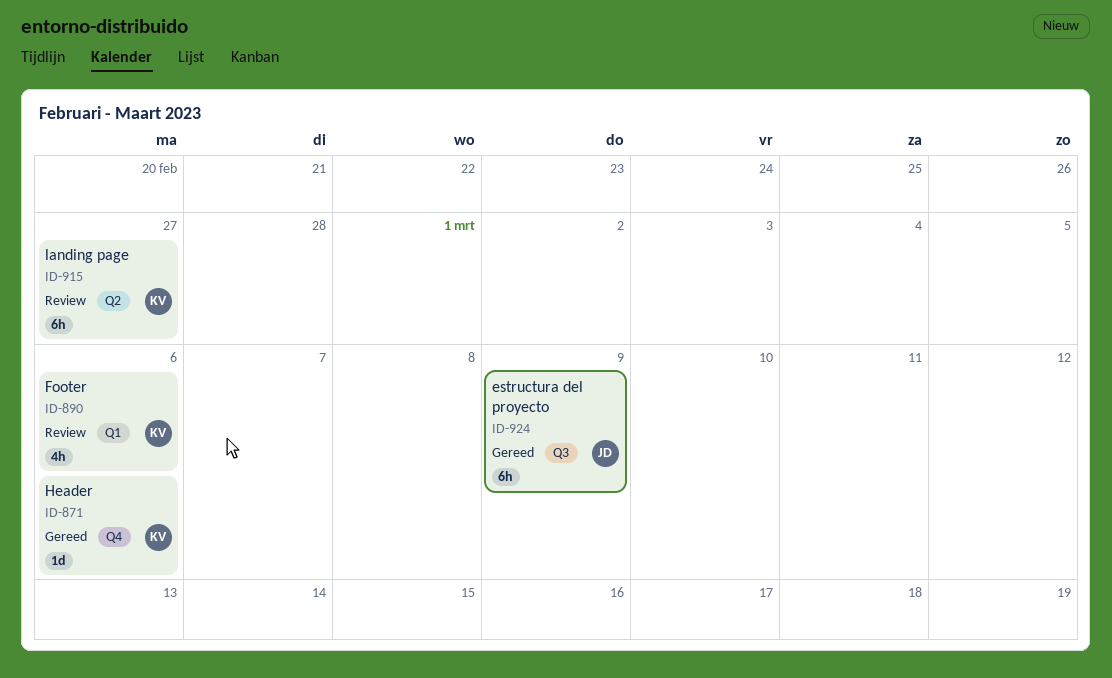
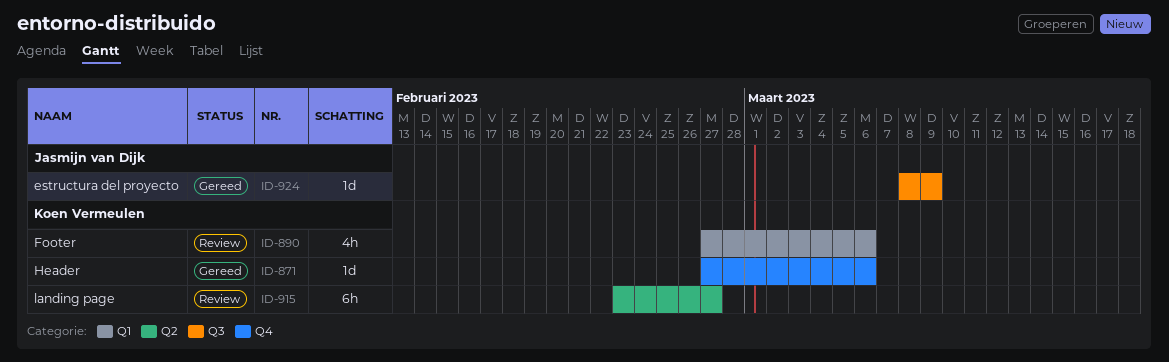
ID-924, estimate: 6h -> 1d

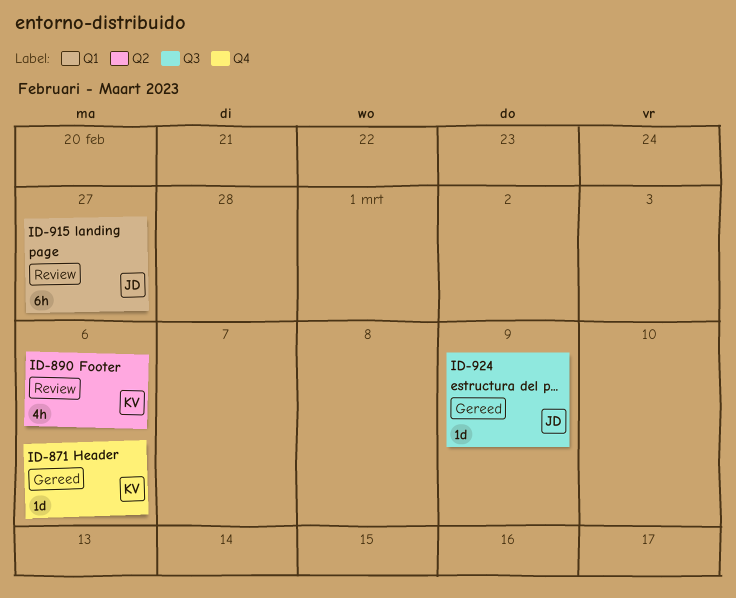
ID-890, label: Q1 -> Q2
ID-915, owner: Koen Vermeulen -> Jasmijn van Dijk
ID-915, label: Q2 -> Q1

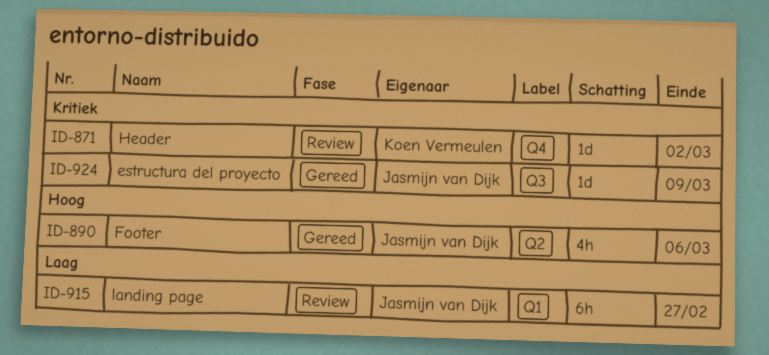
ID-871, status: Gereed -> Review
ID-871, due: Mar 6 -> Mar 2
ID-890, status: Review -> Gereed
ID-890, owner: Koen Vermeulen -> Jasmijn van Dijk

